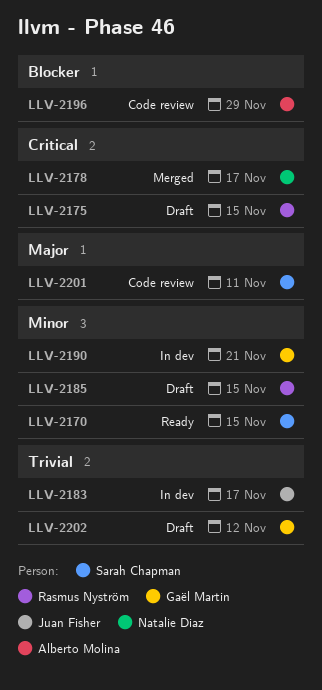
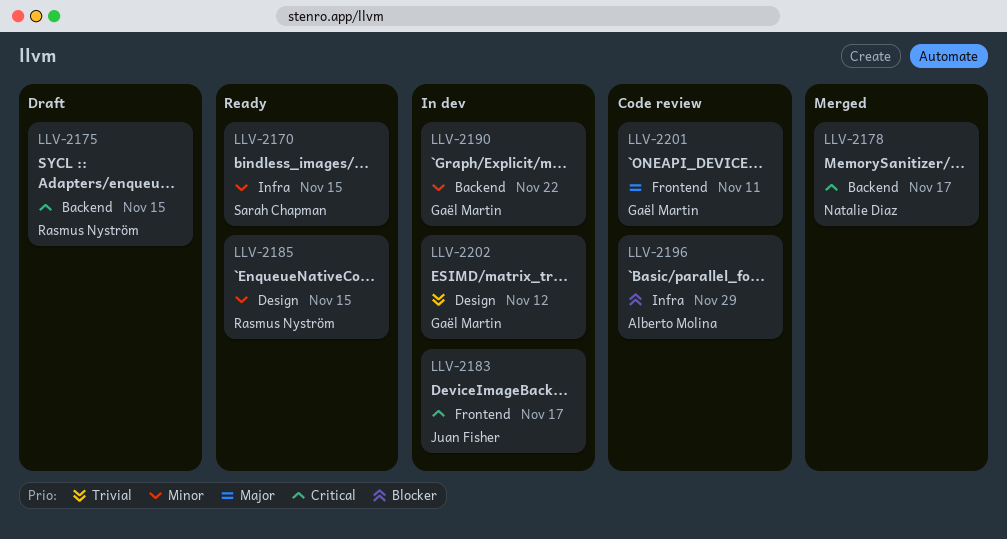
LLV-2183, priority: Trivial -> Critical
LLV-2185, status: Draft -> Ready
LLV-2190, due: Nov 21 -> Nov 22
LLV-2201, owner: Sarah Chapman -> Gaël Martin
LLV-2202, status: Draft -> In dev

